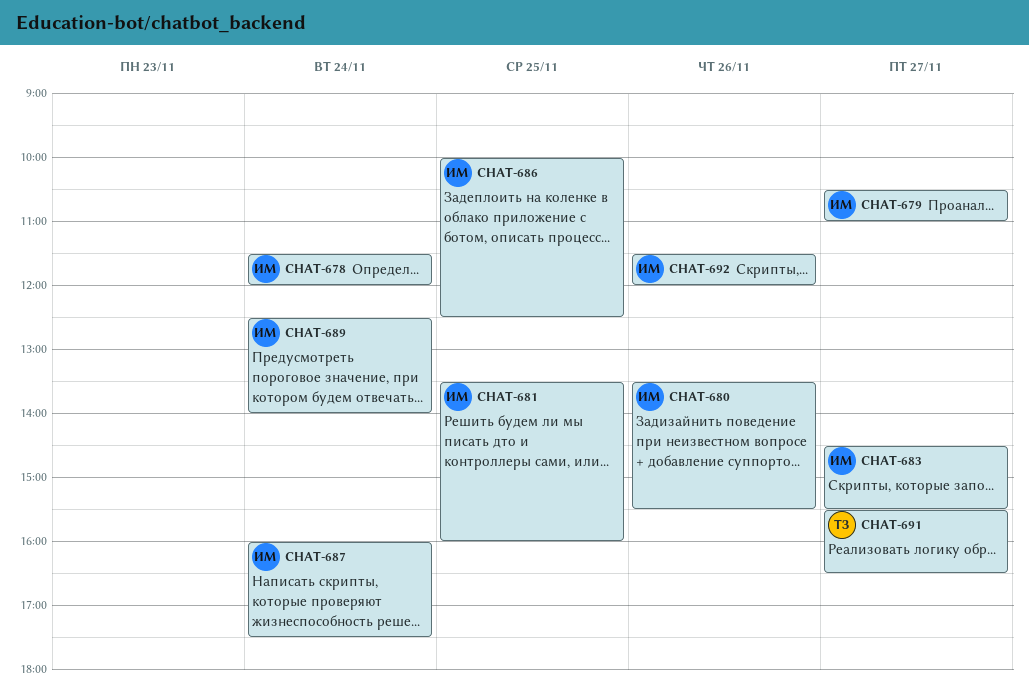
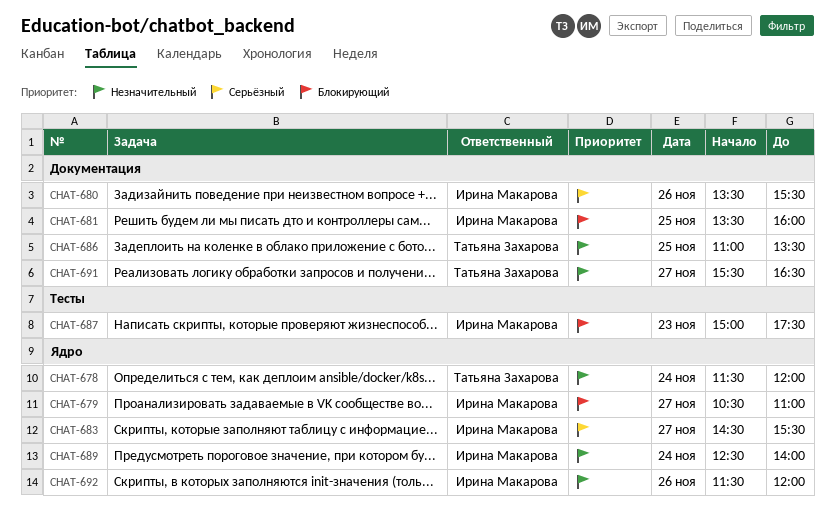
CHAT-678, owner: Ирина Макарова -> Татьяна Захарова
CHAT-686, owner: Ирина Макарова -> Татьяна Захарова
CHAT-686, begins: 10:00 -> 11:00
CHAT-686, ends: 12:30 -> 13:30
CHAT-687, day: Nov 24 -> Nov 23
CHAT-687, begins: 16:00 -> 15:00

